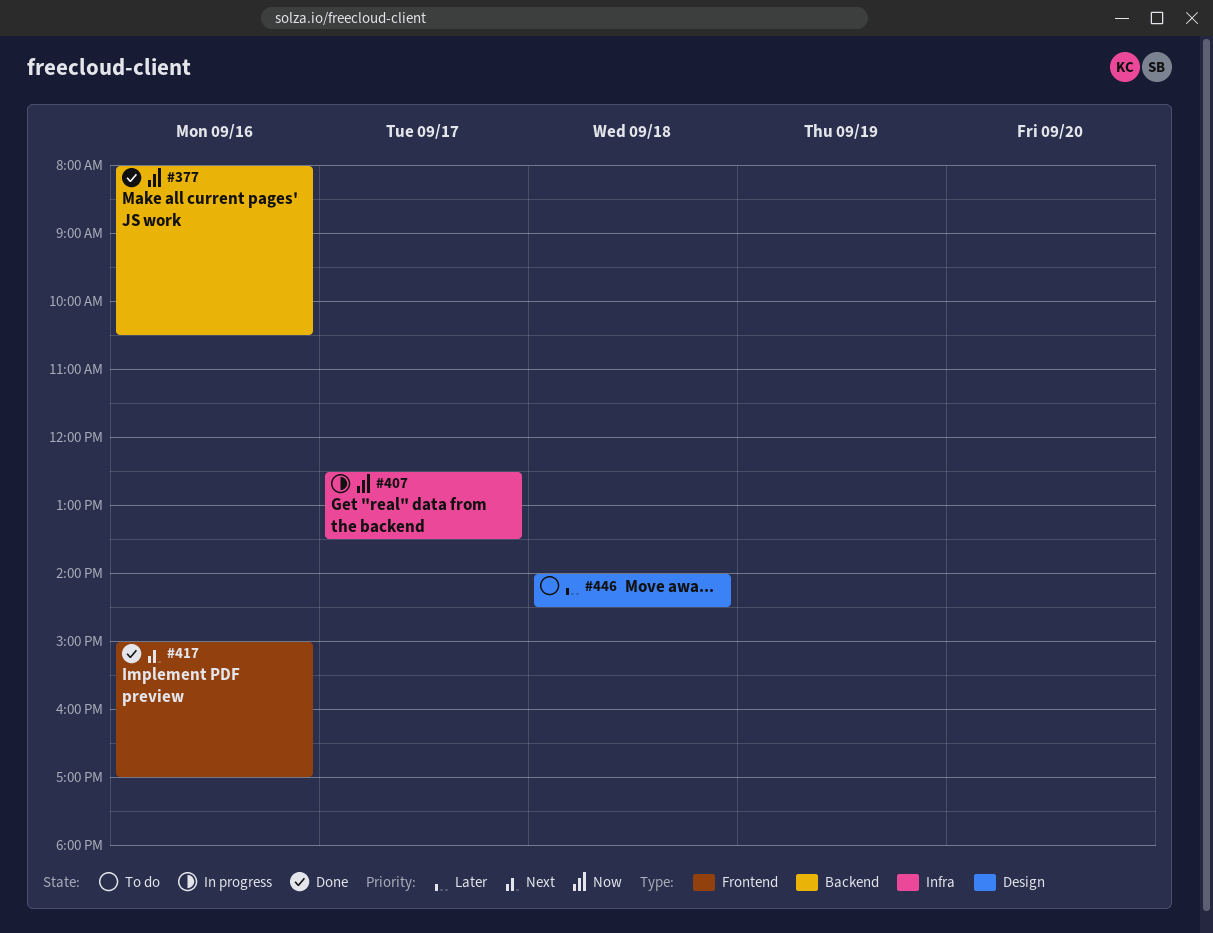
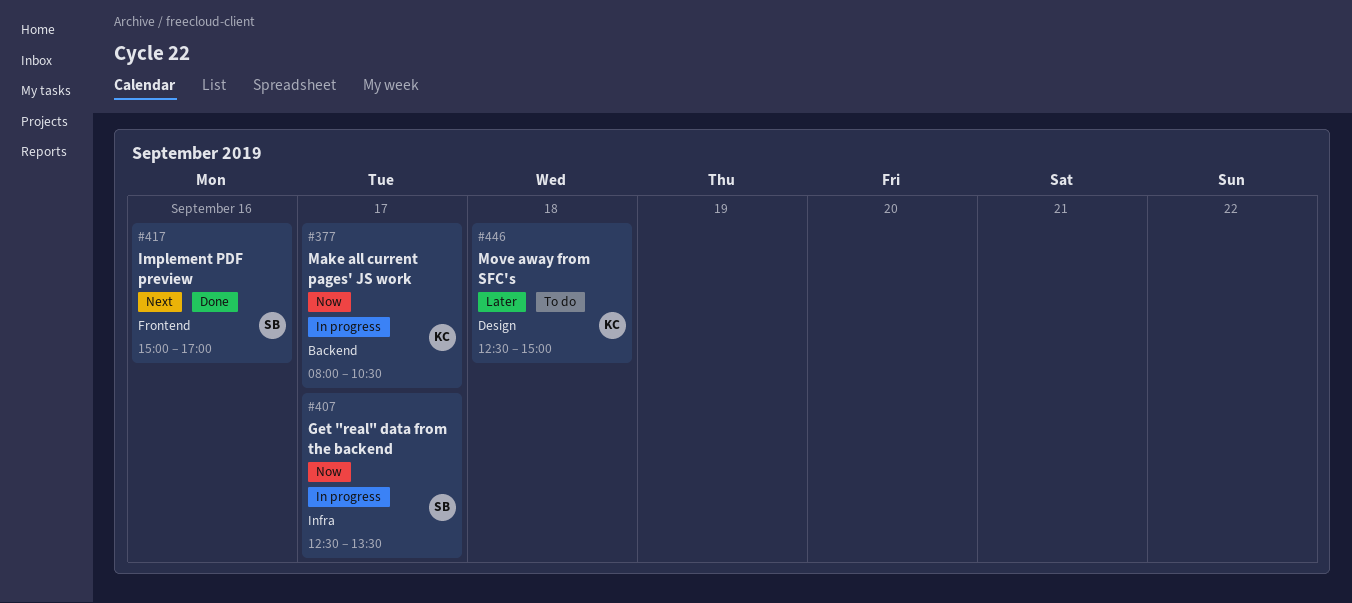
#377, status: Done -> In progress
#377, day: Sep 16 -> Sep 17
#446, begins: 14:00 -> 12:30
#446, ends: 14:30 -> 15:00

